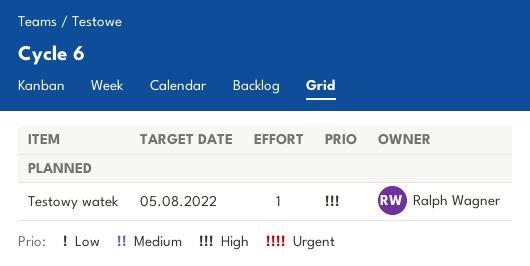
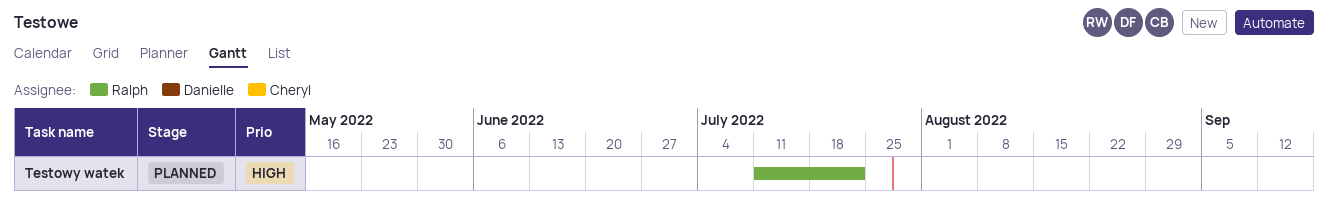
Testowy watek, due: Aug 5 -> Jul 22

